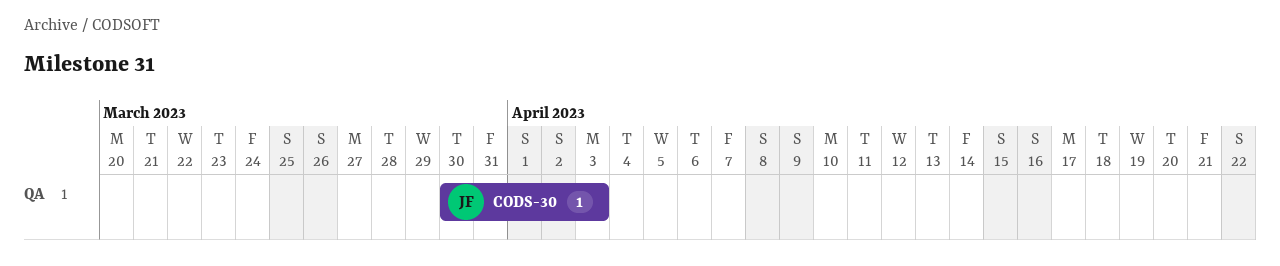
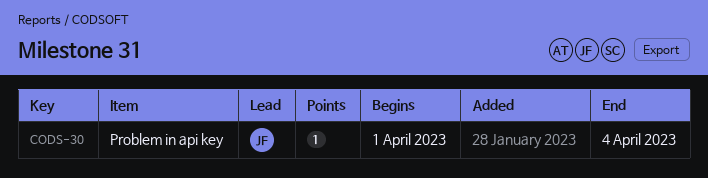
CODS-30, start: Mar 30 -> Apr 1
CODS-30, due: Apr 3 -> Apr 4

